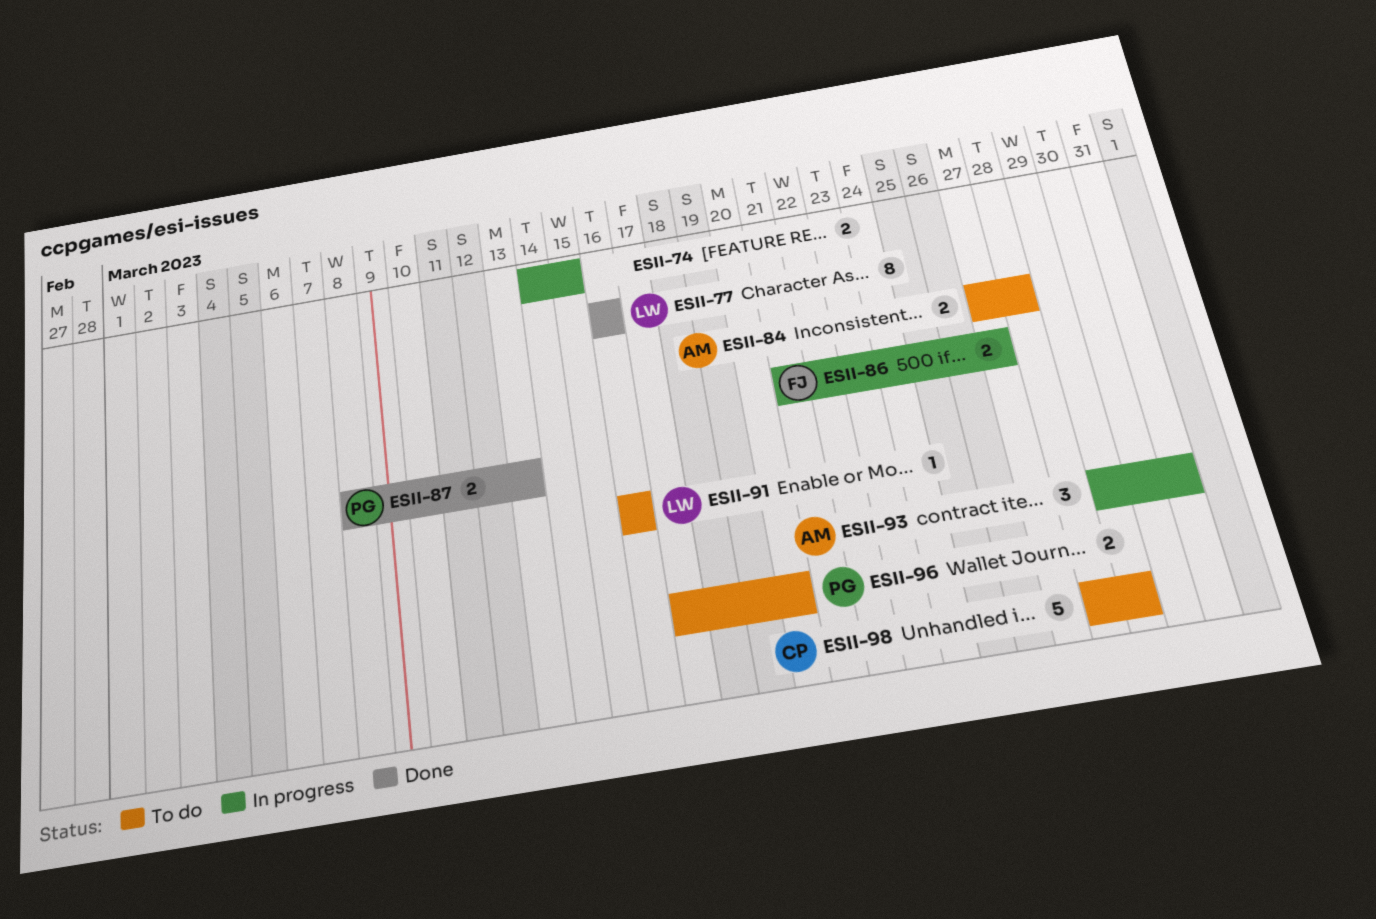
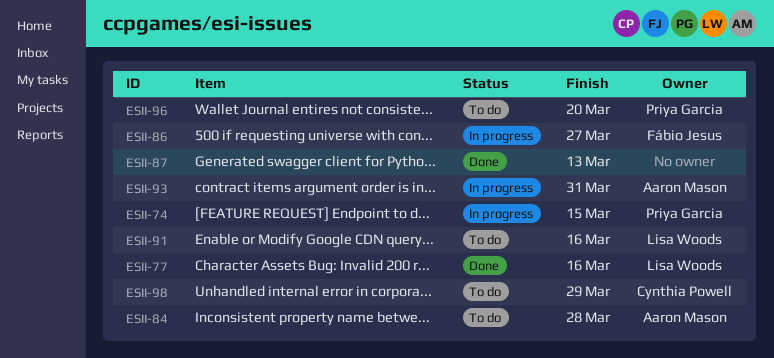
ESII-74, owner: none -> Priya Garcia
ESII-87, owner: Priya Garcia -> none

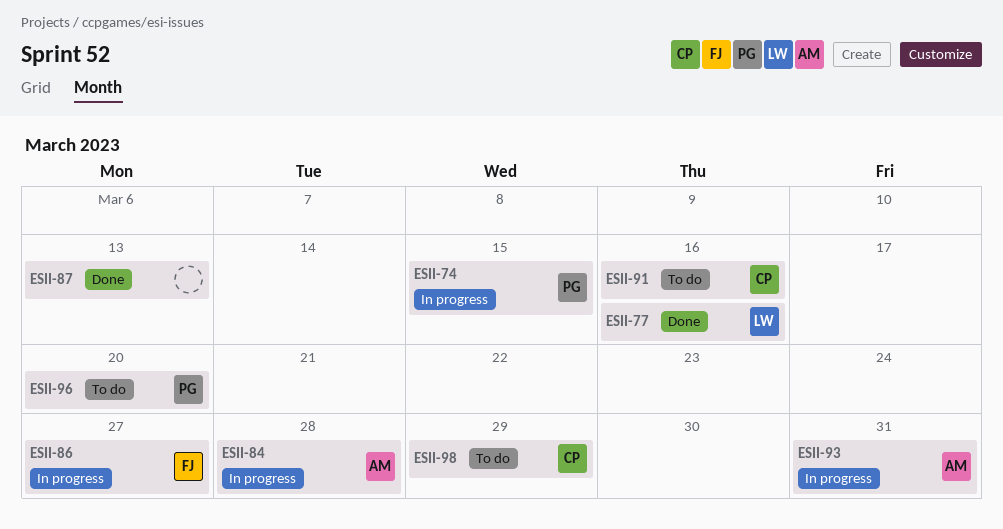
ESII-84, status: To do -> In progress
ESII-91, owner: Lisa Woods -> Cynthia Powell

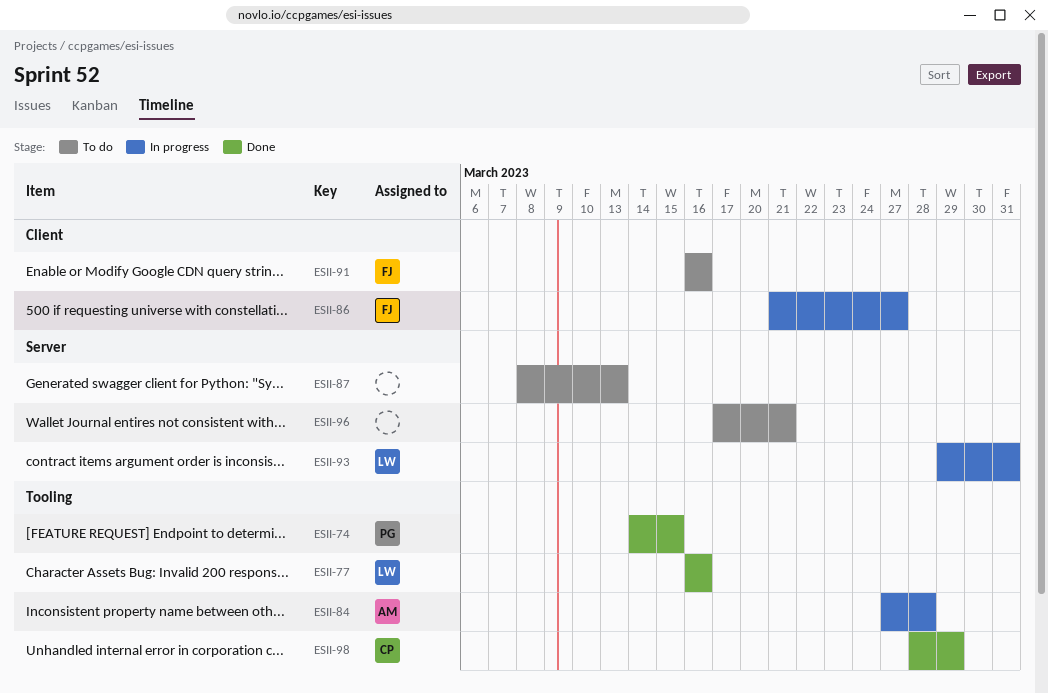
ESII-74, status: In progress -> Done
ESII-87, status: Done -> To do
ESII-91, owner: CP -> FJ
ESII-93, owner: AM -> LW
ESII-96, owner: PG -> none
ESII-96, due: Mar 20 -> Mar 21
ESII-98, status: To do -> Done

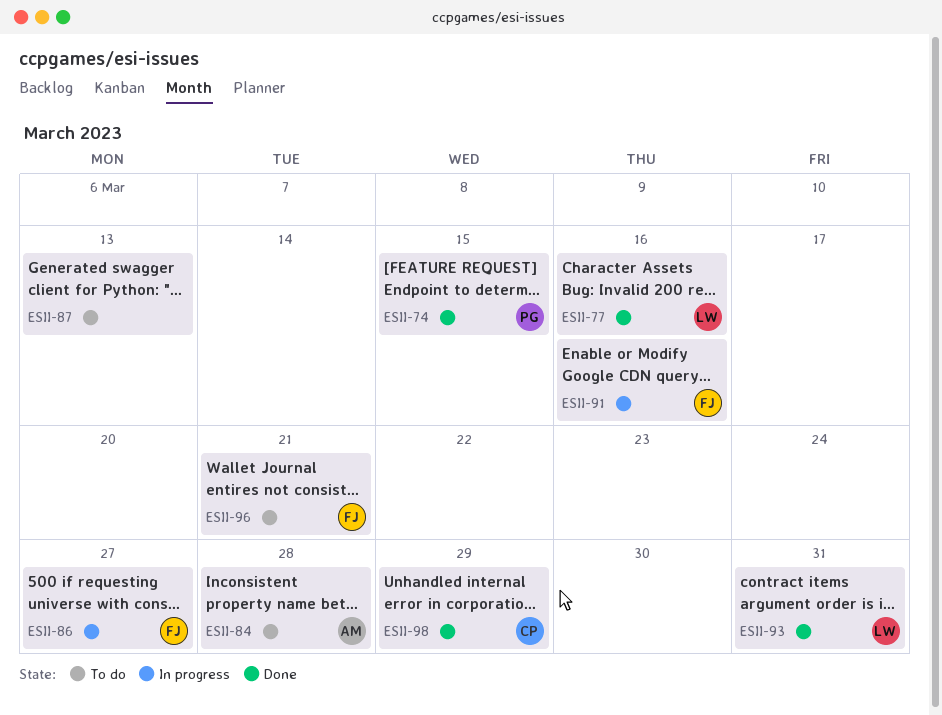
ESII-84, status: In progress -> To do
ESII-91, status: To do -> In progress
ESII-93, status: In progress -> Done
ESII-96, owner: none -> FJ

